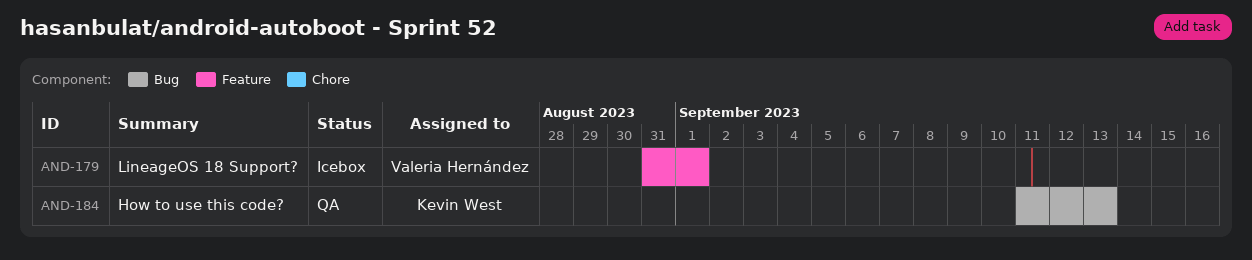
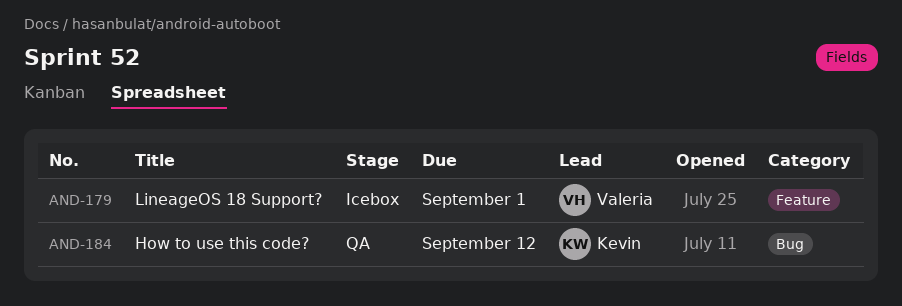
AND-184, due: Sep 13 -> Sep 12

